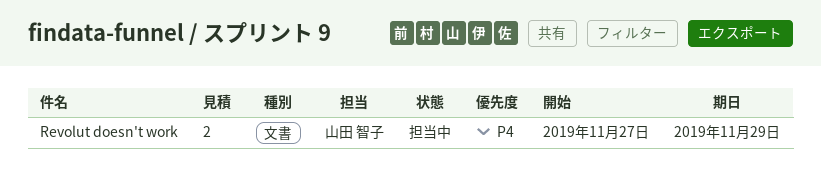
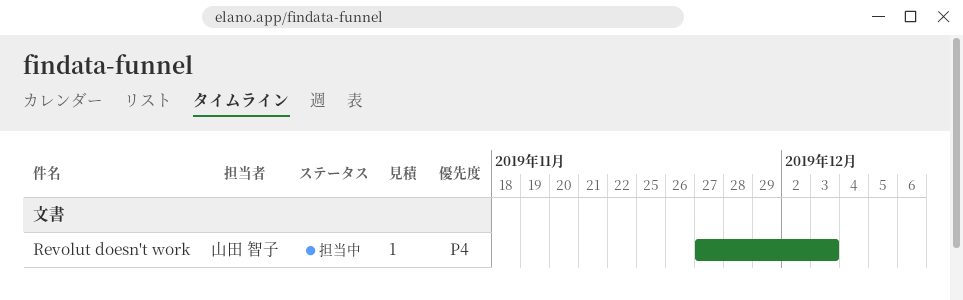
Revolut doesn't work, estimate: 2 -> 1
Revolut doesn't work, due: Nov 29 -> Dec 3

